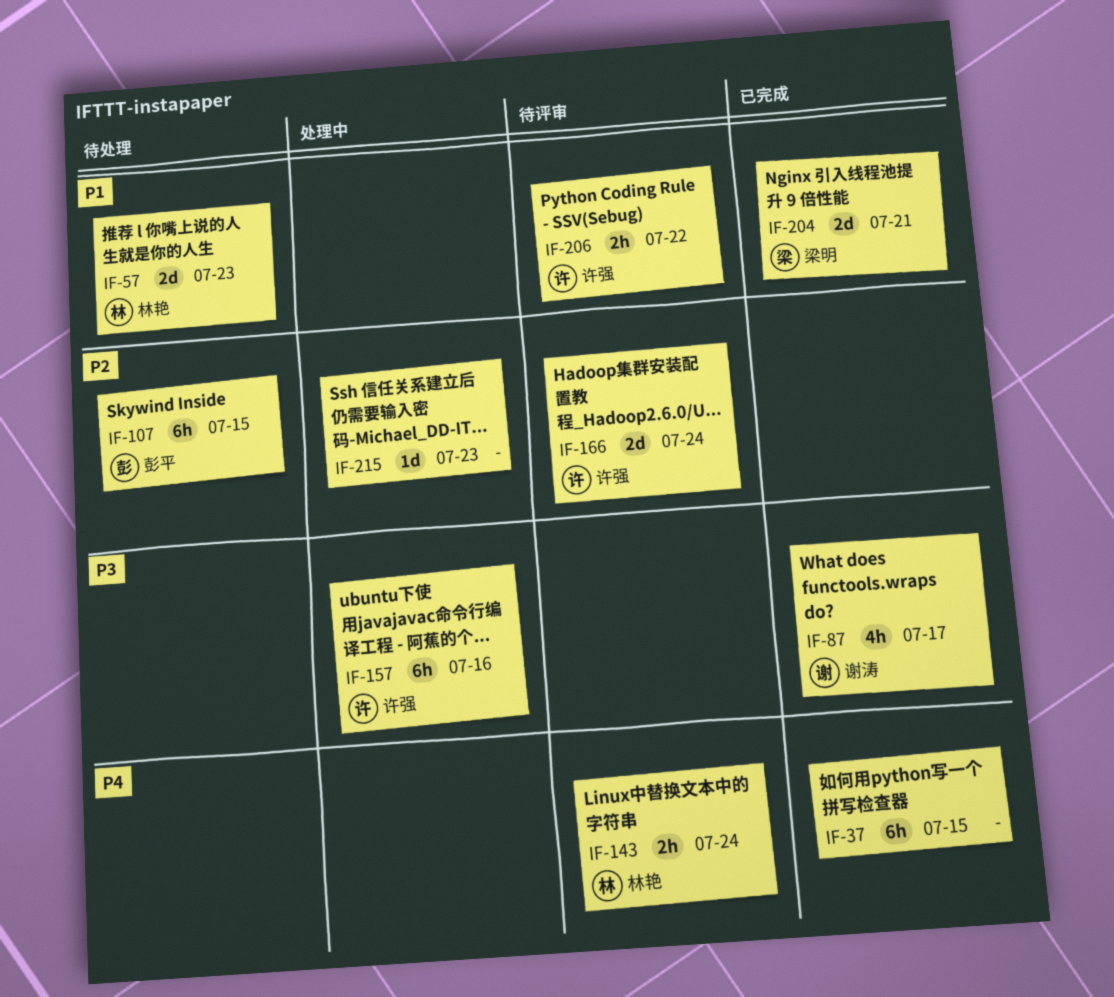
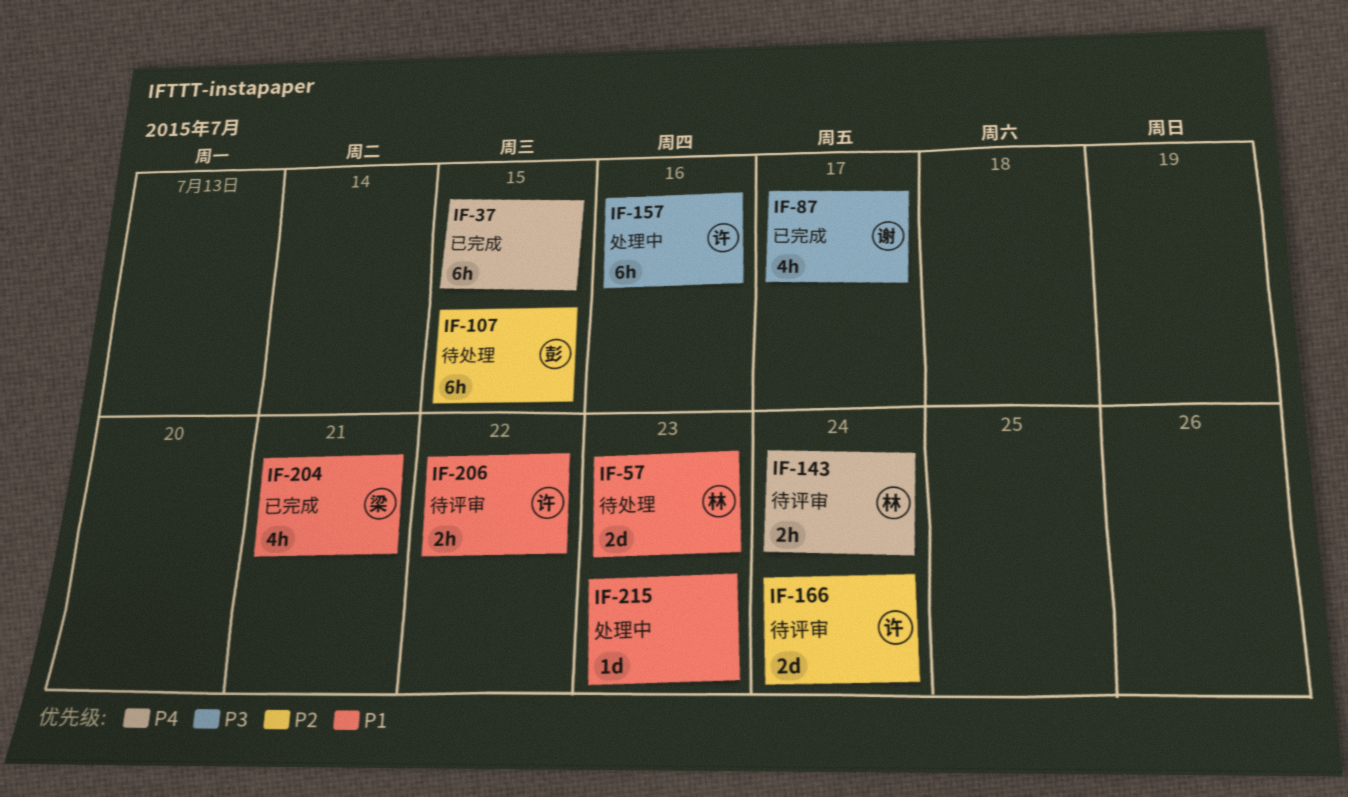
IF-204, estimate: 2d -> 4h
IF-215, priority: P2 -> P1

